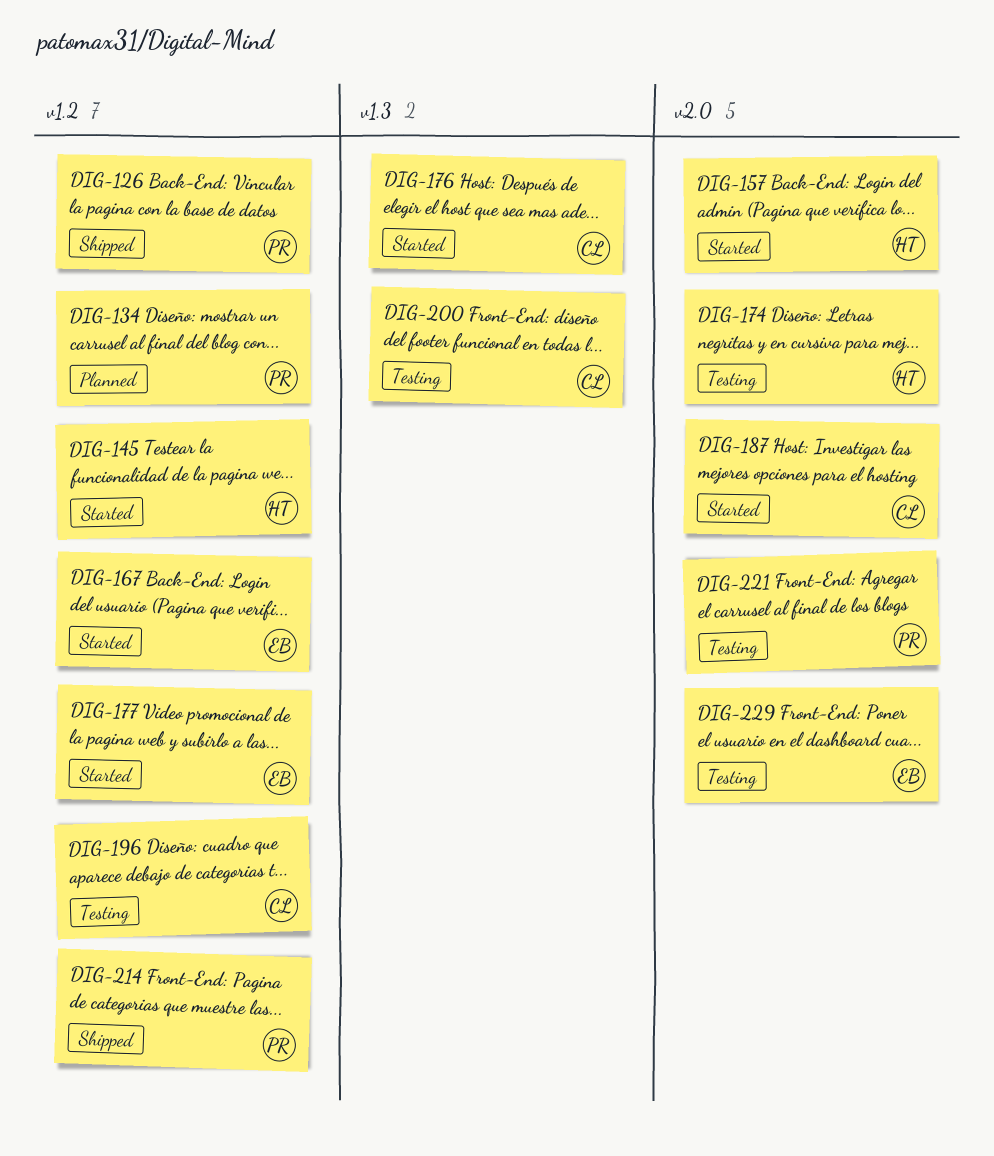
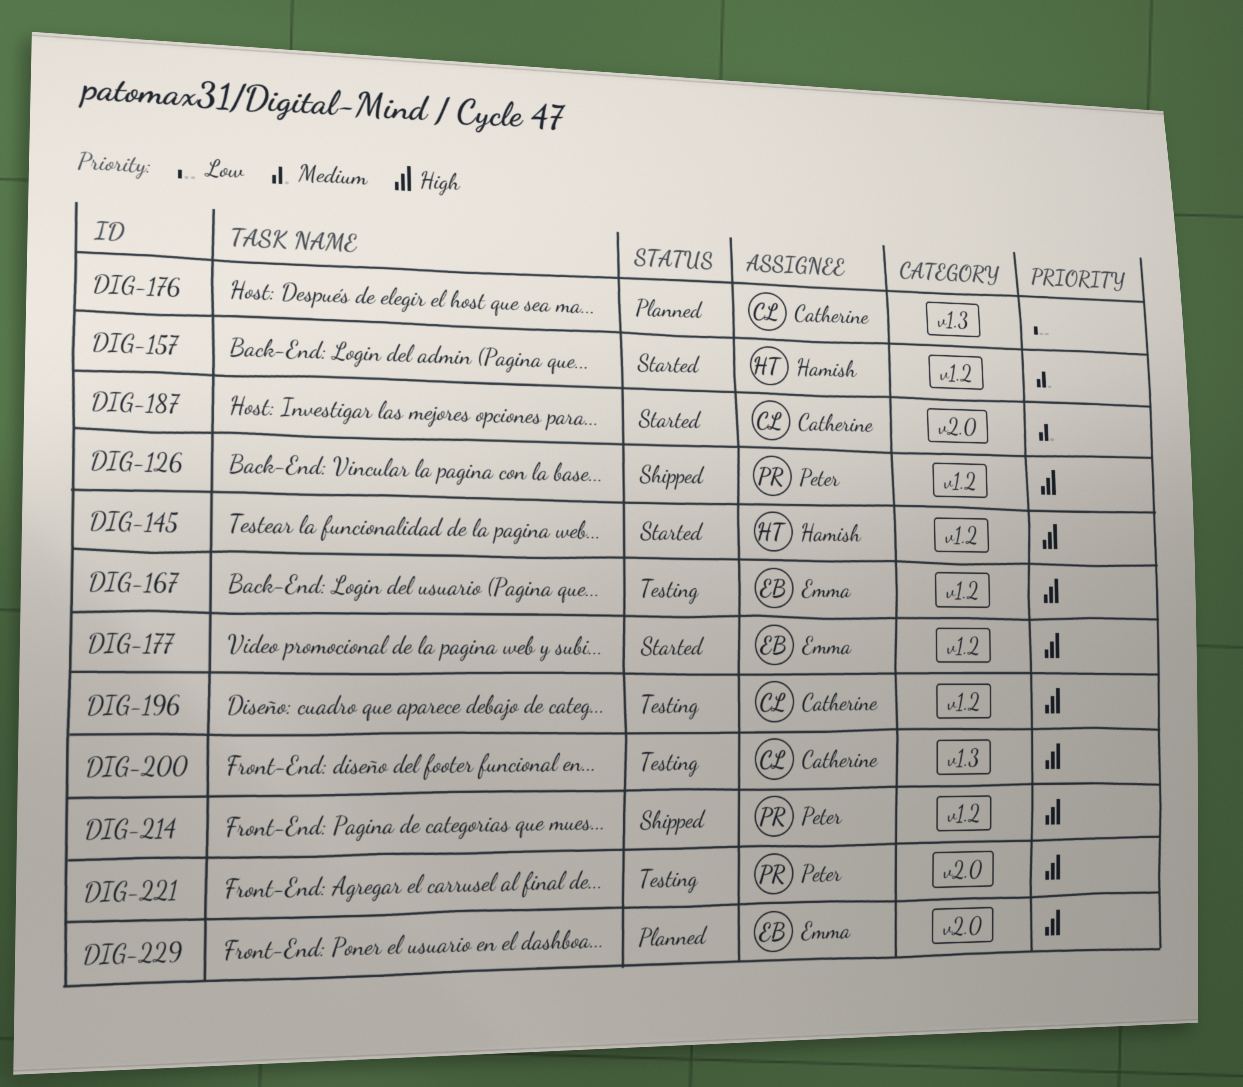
DIG-134: present -> none
DIG-157, label: v2.0 -> v1.2
DIG-167, status: Started -> Testing
DIG-174: present -> none
DIG-176, status: Started -> Planned
DIG-229, status: Testing -> Planned

